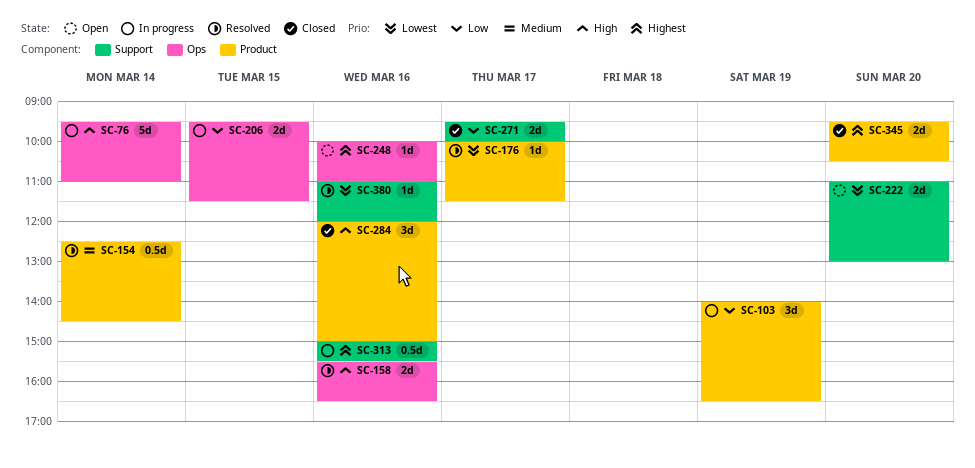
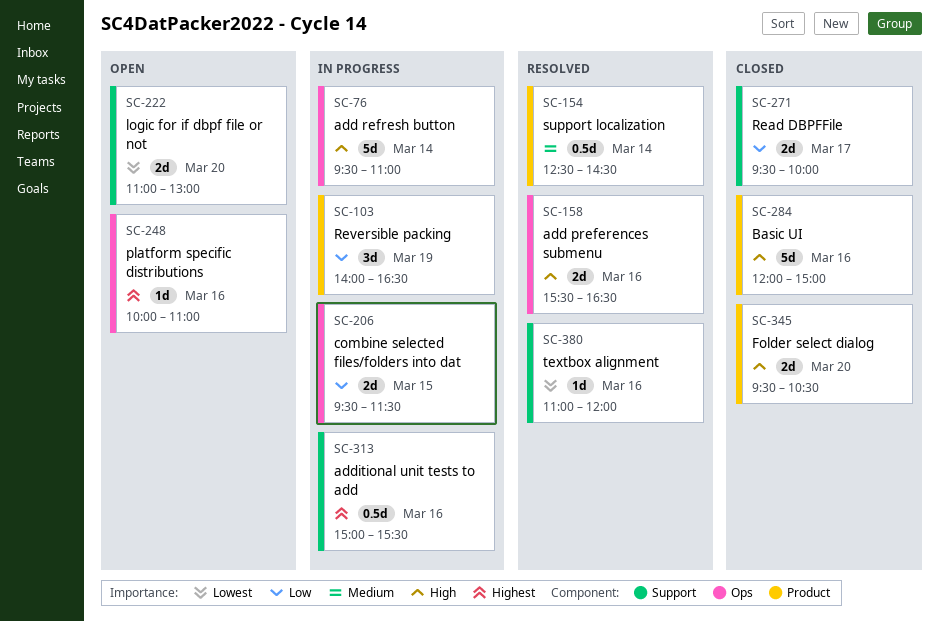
SC-176: present -> none
SC-284, estimate: 3d -> 5d
SC-345, priority: Highest -> High

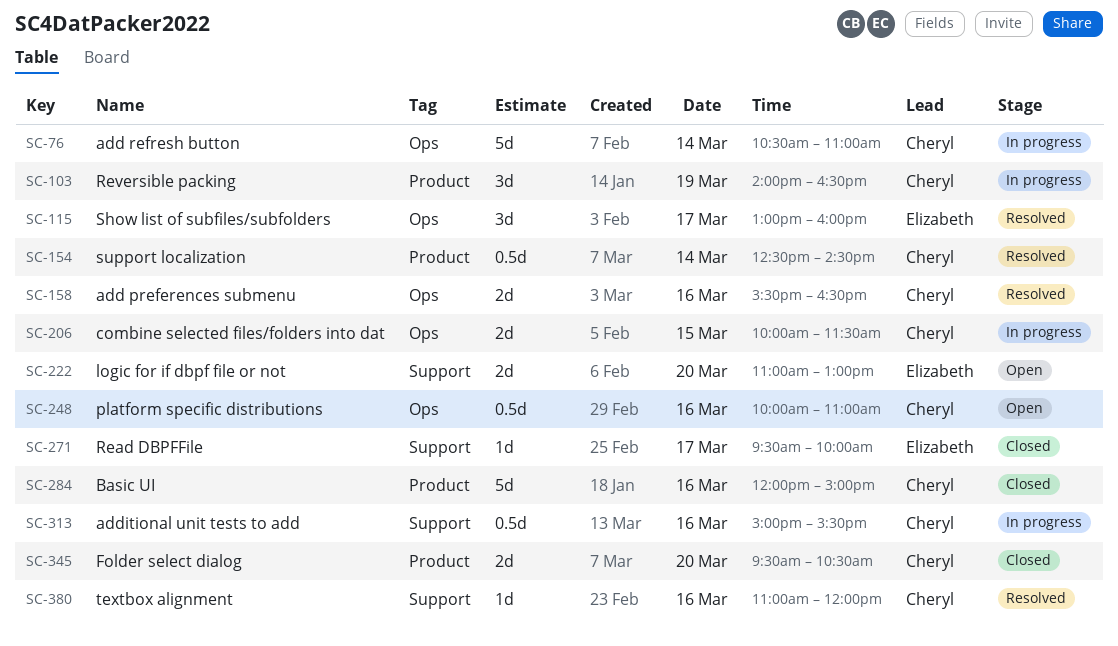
SC-76, begins: 09:30 -> 10:30
SC-115: none -> present
SC-206, begins: 09:30 -> 10:00
SC-248, estimate: 1d -> 0.5d
SC-271, estimate: 2d -> 1d

